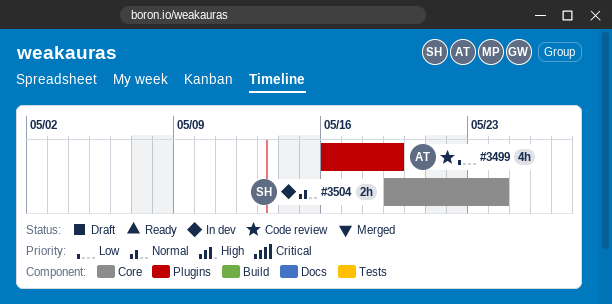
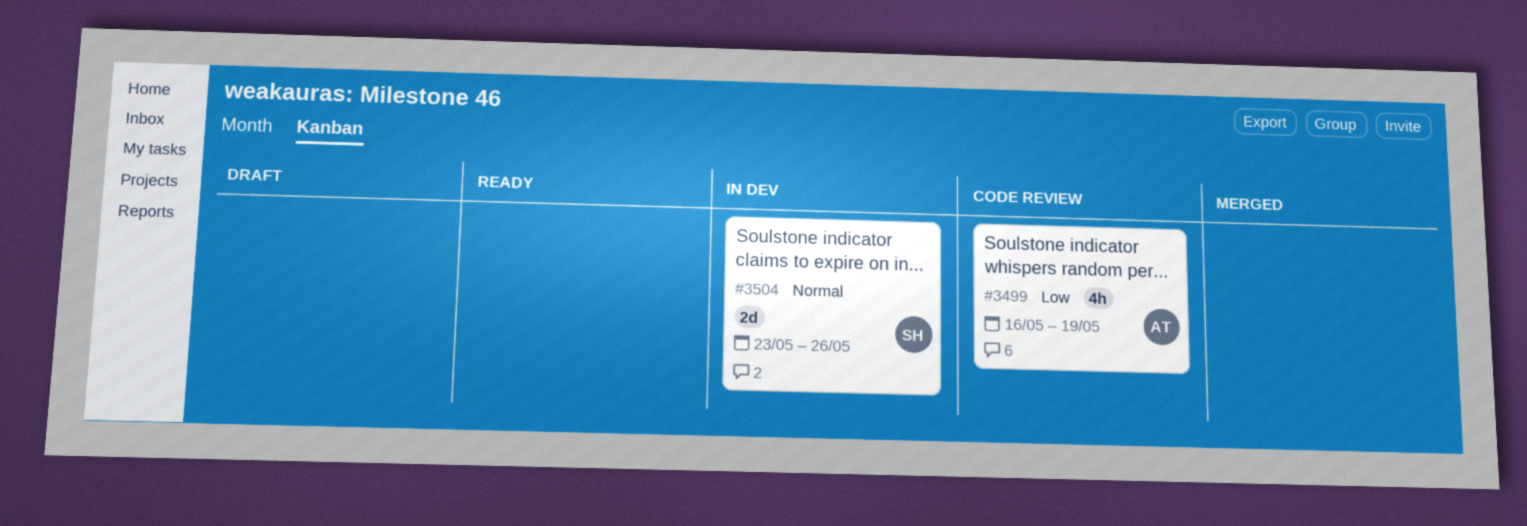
#3504, estimate: 2h -> 2d
#3504, start: May 19 -> May 23
#3504, due: May 24 -> May 26

